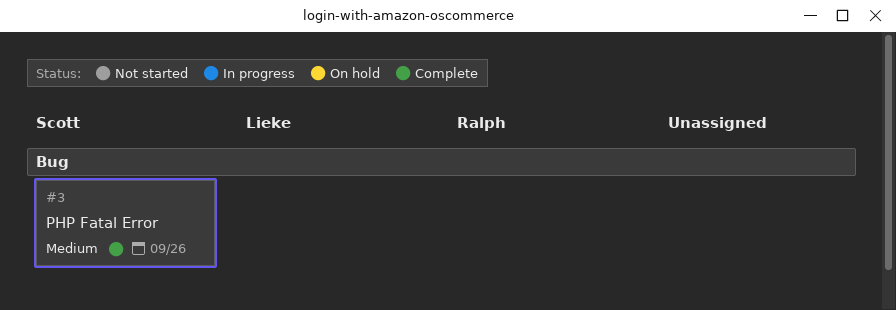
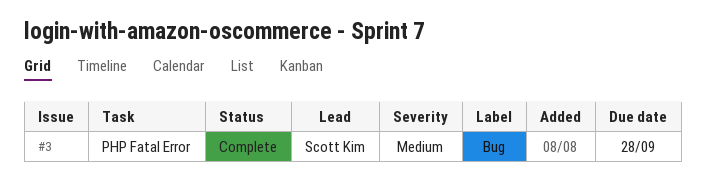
#3, due: Sep 26 -> Sep 28

